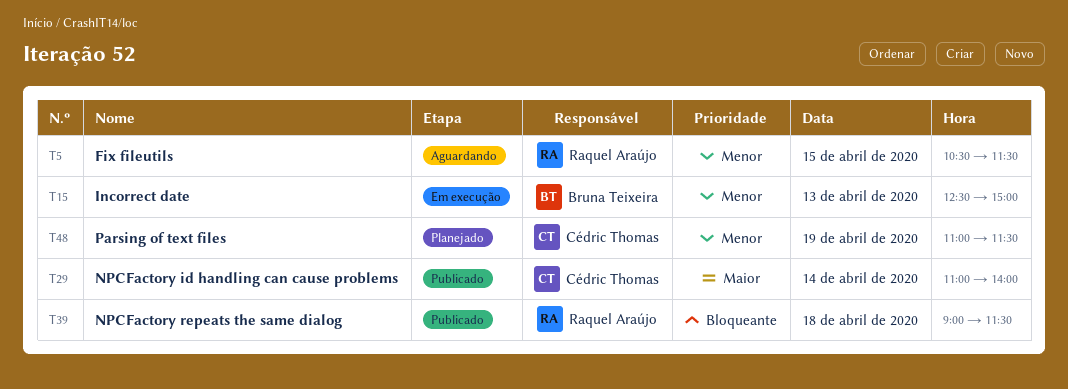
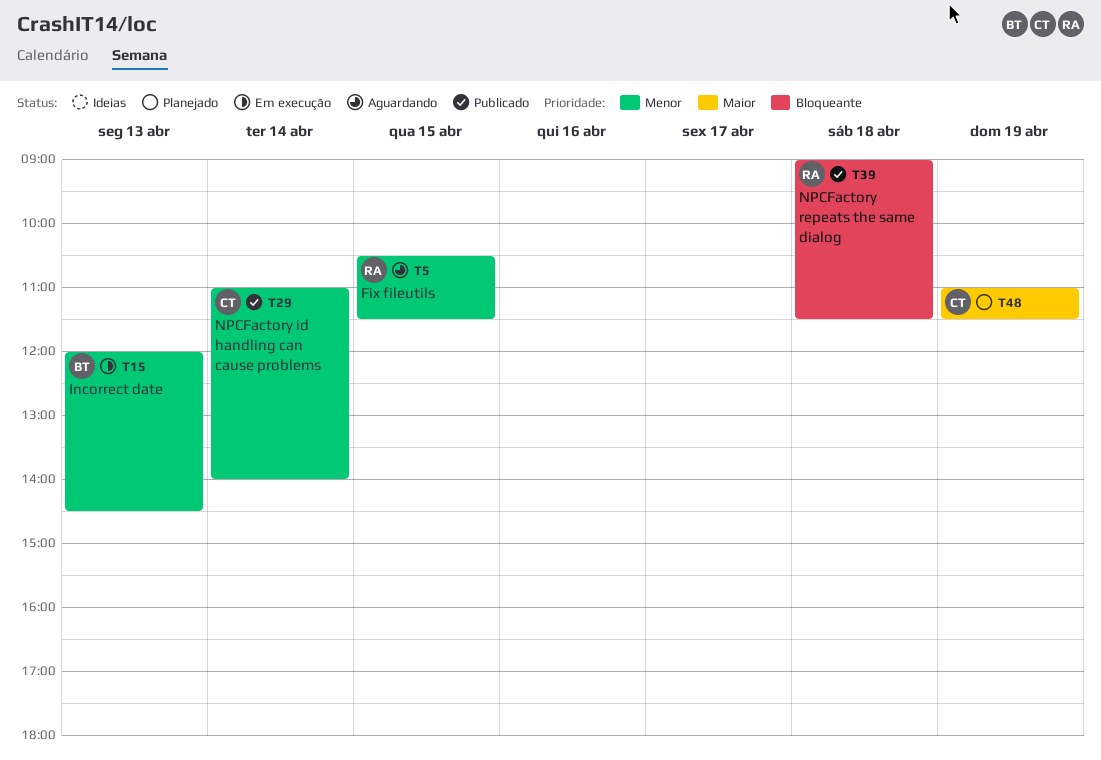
T15, begins: 12:30 -> 12:00
T15, ends: 15:00 -> 14:30
T29, priority: Maior -> Menor
T48, priority: Menor -> Maior

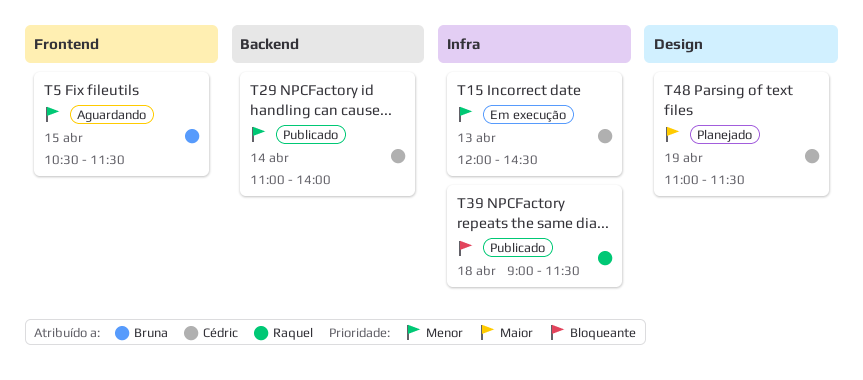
T5, owner: Raquel -> Bruna
T15, owner: Bruna -> Cédric

